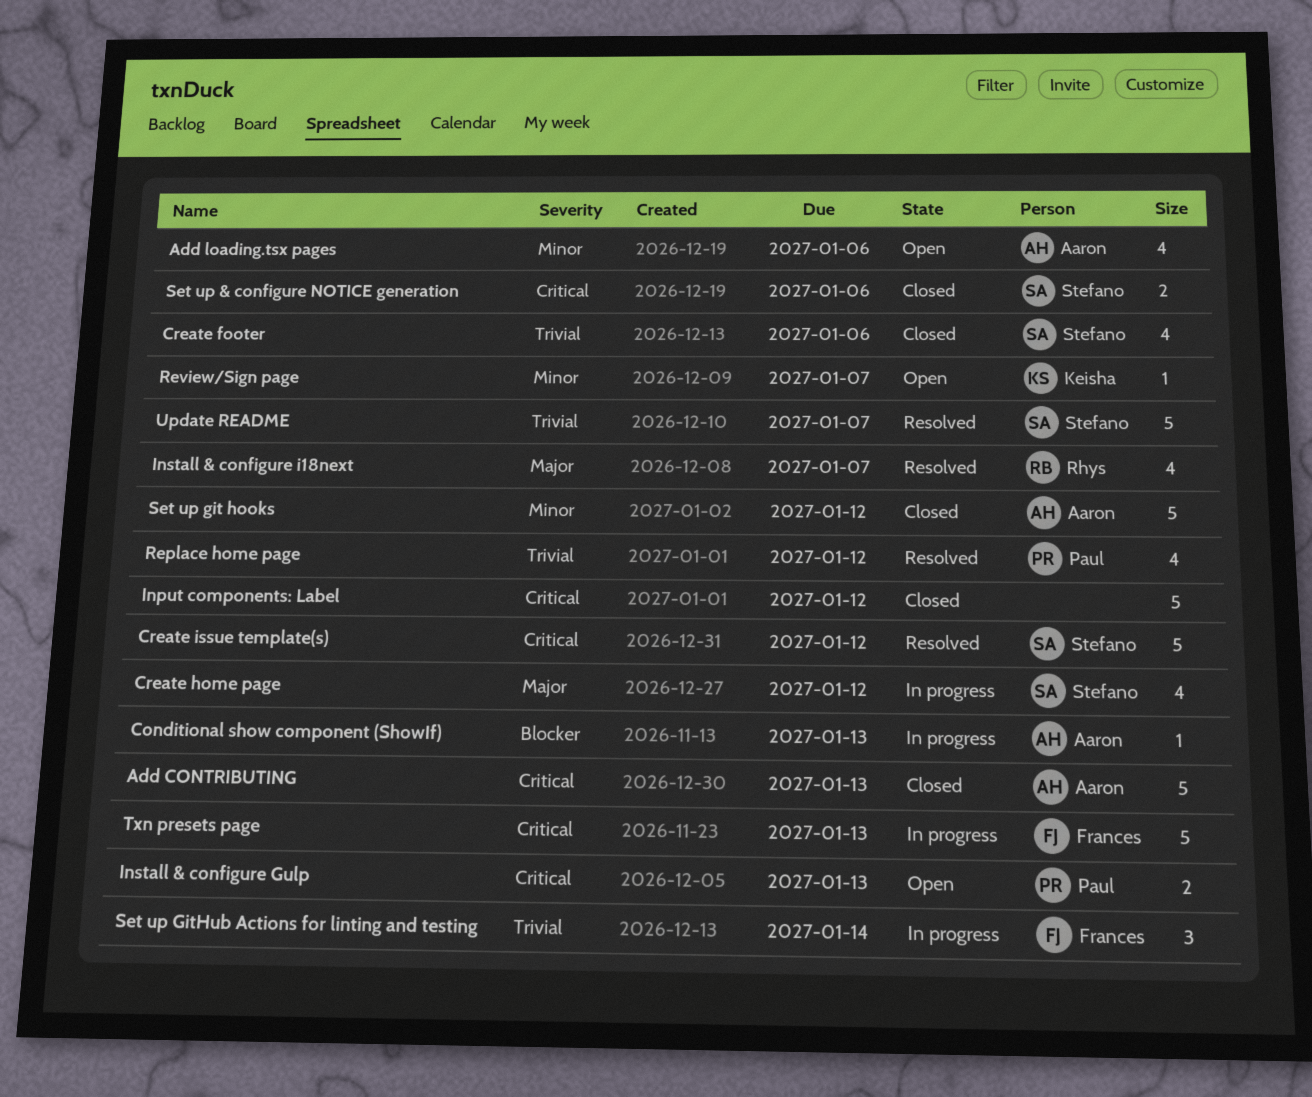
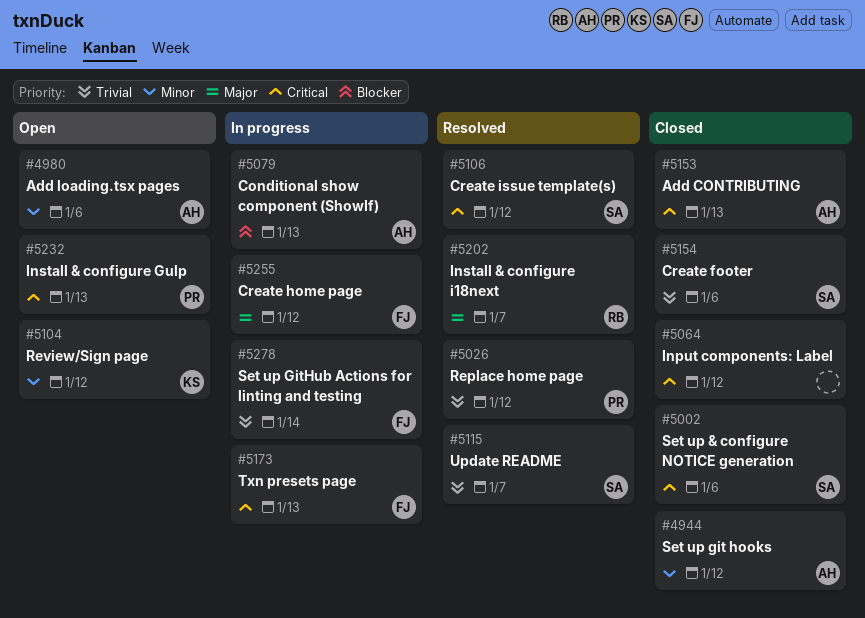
Create home page, owner: Stefano -> Frances
Review/Sign page, due: Jan 7 -> Jan 12

